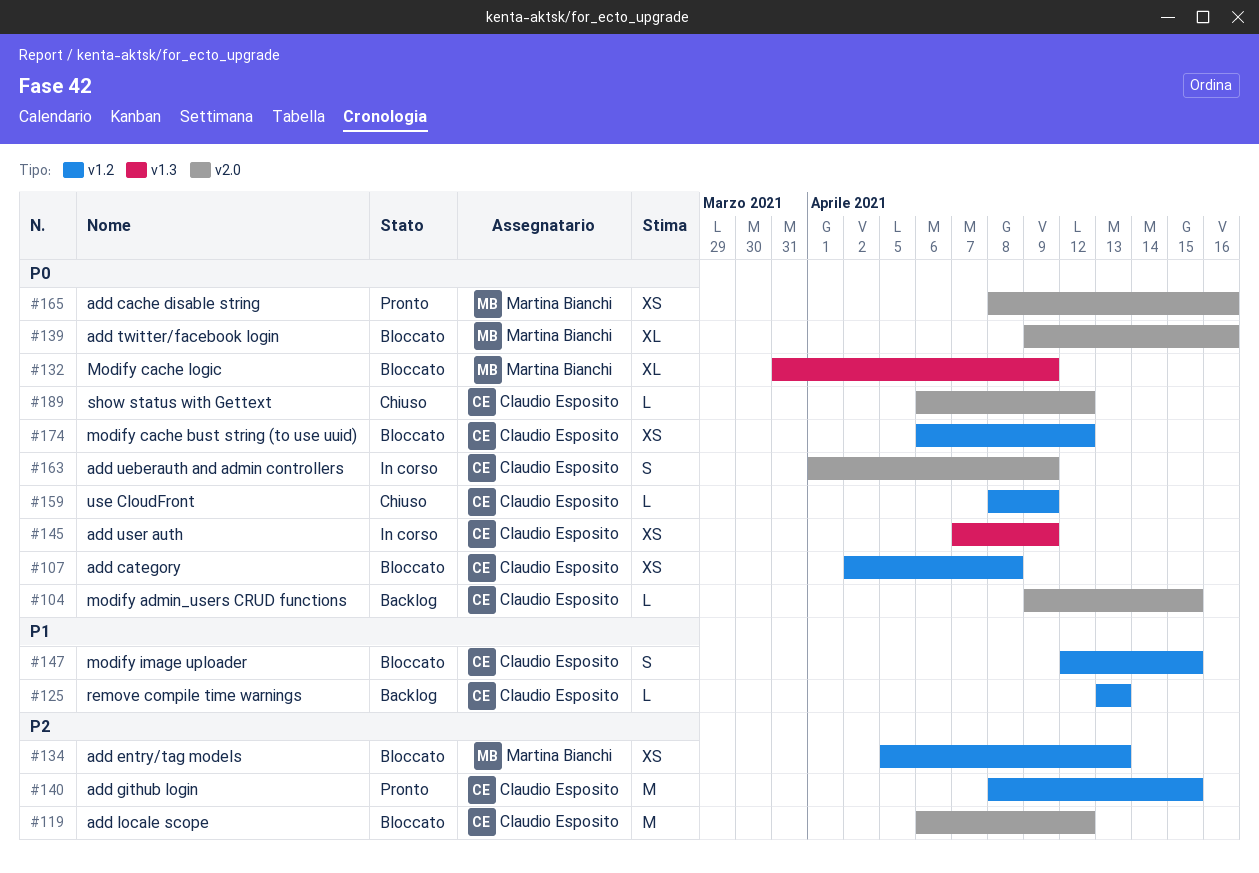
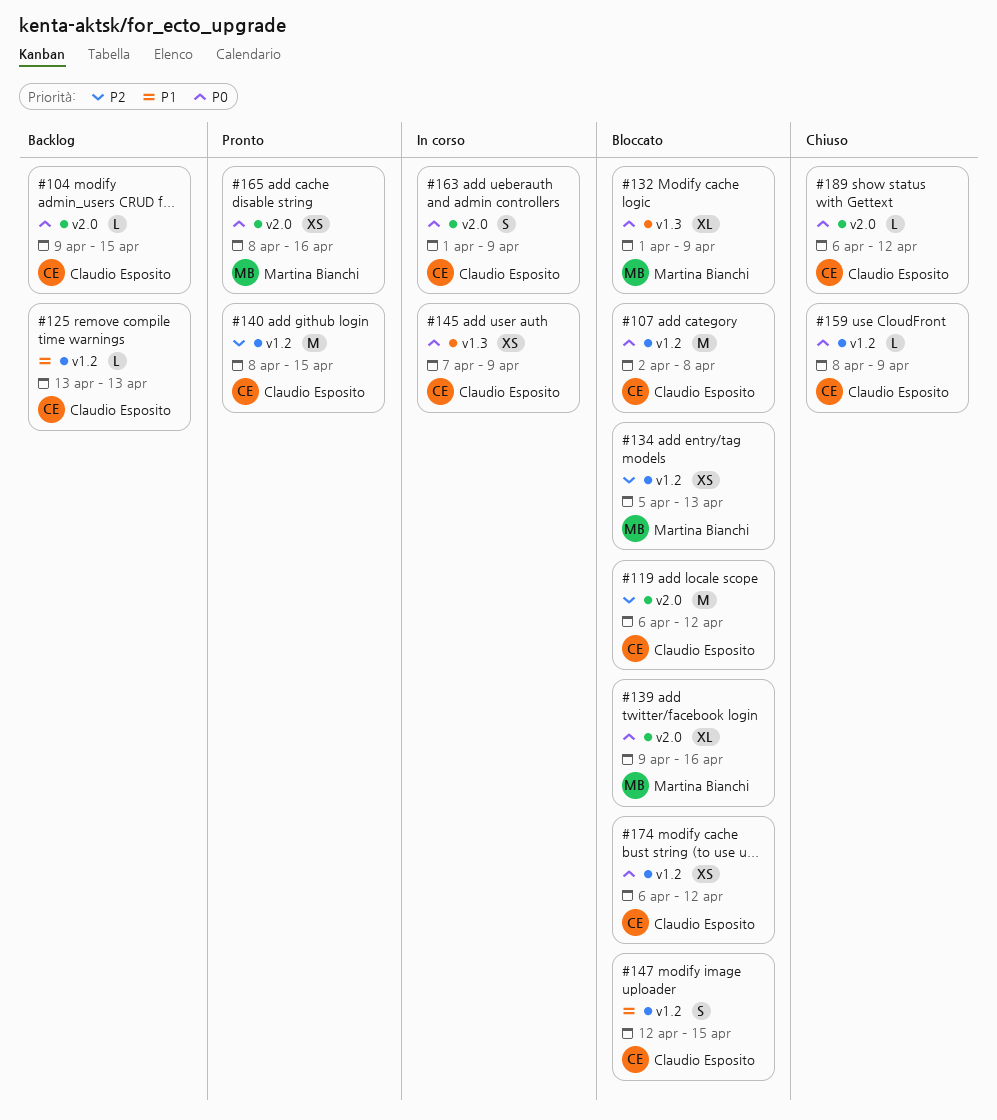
#107, estimate: XS -> M
#132, start: Mar 31 -> Apr 1

